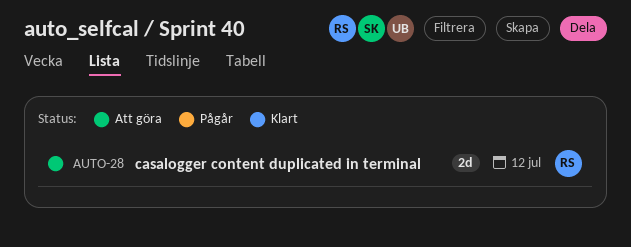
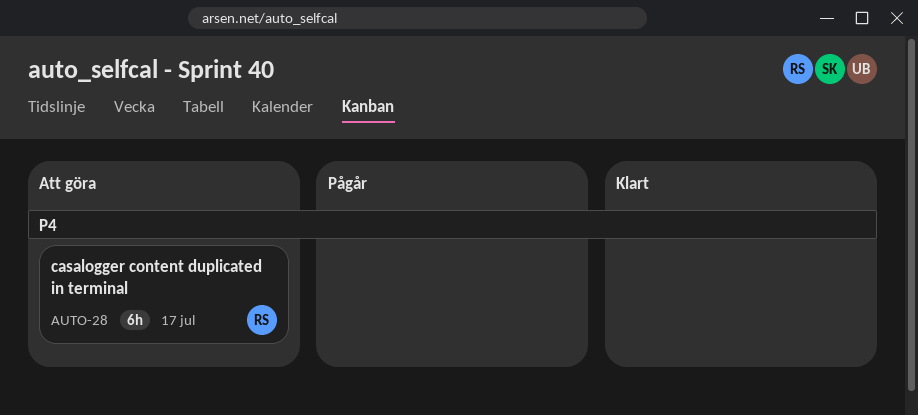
AUTO-28, estimate: 2d -> 6h
AUTO-28, due: Jul 12 -> Jul 17

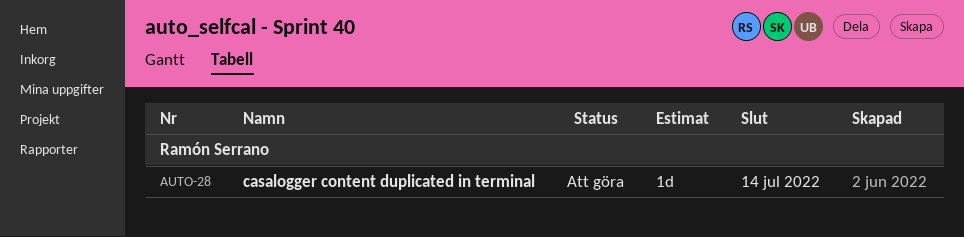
AUTO-28, estimate: 6h -> 1d
AUTO-28, due: Jul 17 -> Jul 14

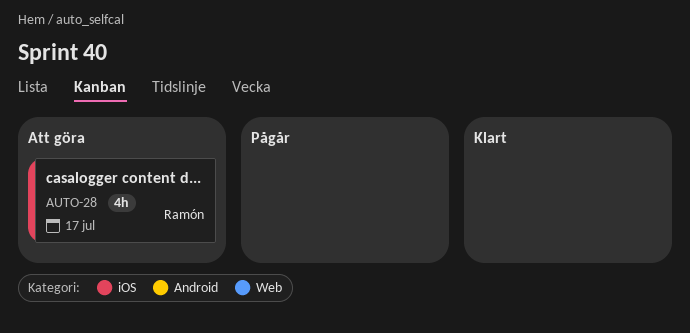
AUTO-28, estimate: 1d -> 4h
AUTO-28, due: Jul 14 -> Jul 17

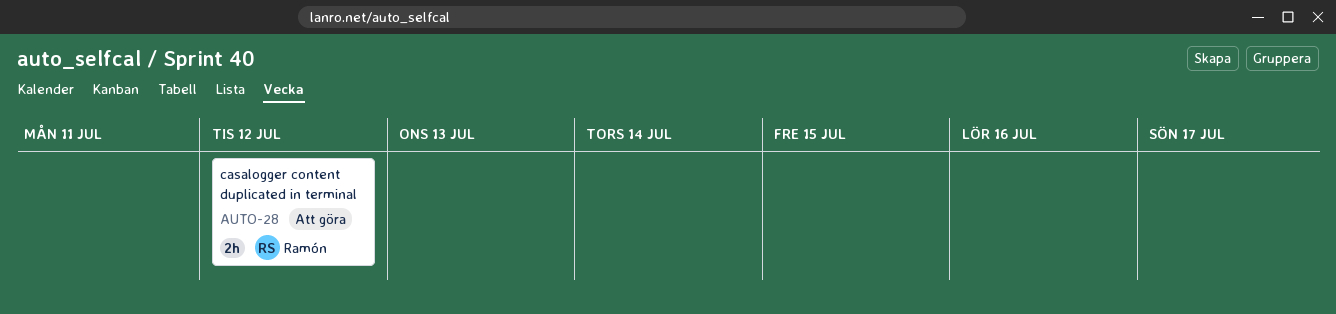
AUTO-28, estimate: 4h -> 2h
AUTO-28, due: Jul 17 -> Jul 12

